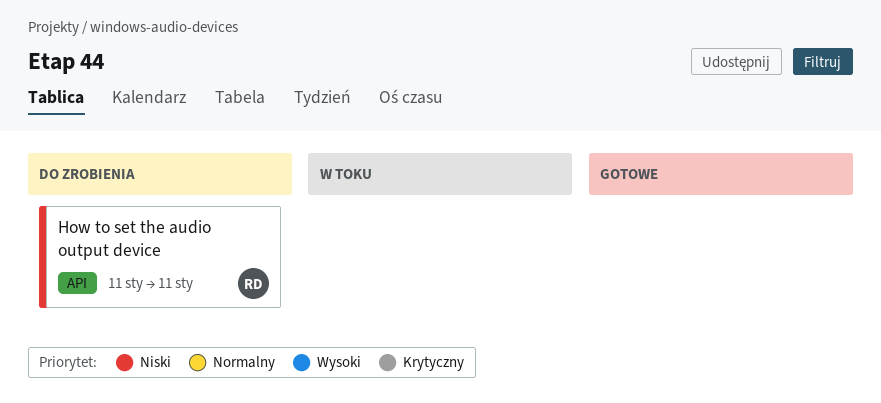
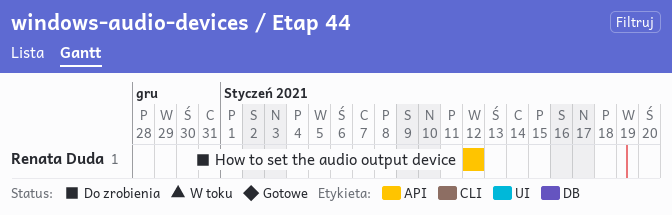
How to set the audio output device, start: Jan 11 -> Jan 12
How to set the audio output device, due: Jan 11 -> Jan 12

